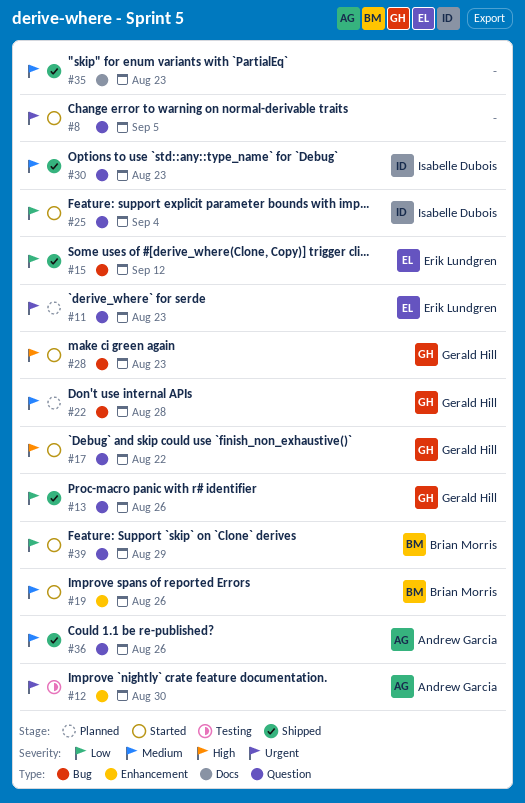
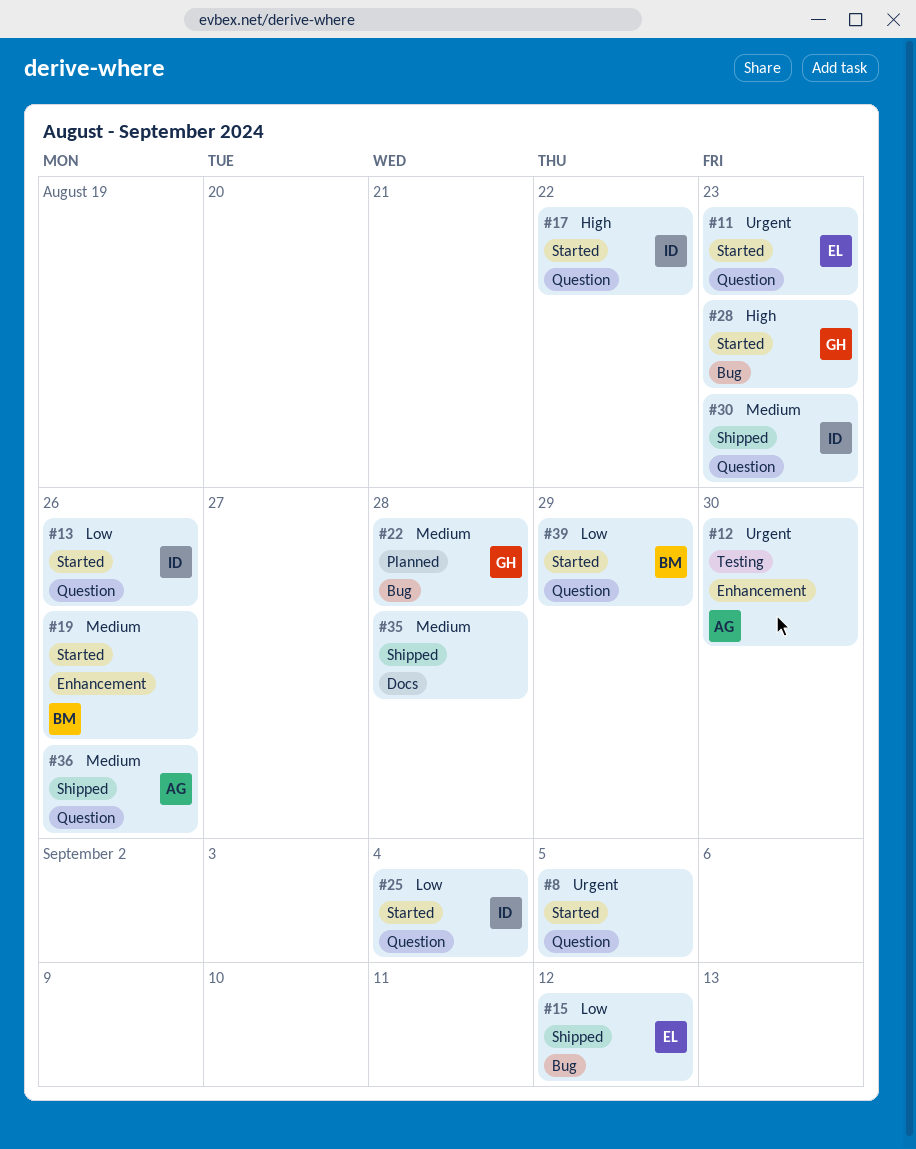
#11, status: Planned -> Started
#13, status: Shipped -> Started
#13, owner: Gerald Hill -> Isabelle Dubois
#17, owner: Gerald Hill -> Isabelle Dubois
#35, due: Aug 23 -> Aug 28

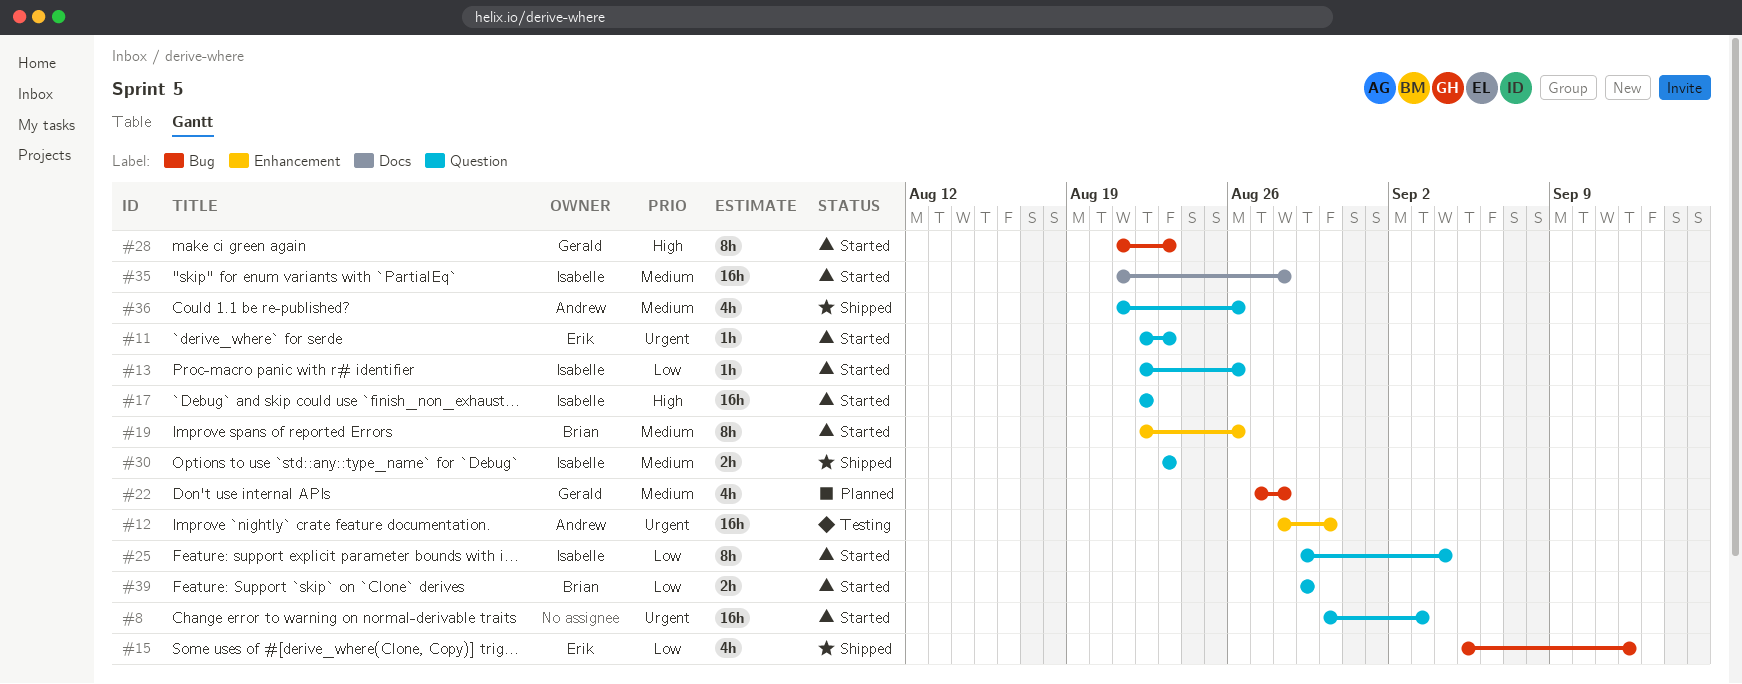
#8, due: Sep 5 -> Sep 3
#35, status: Shipped -> Started
#35, owner: none -> Isabelle

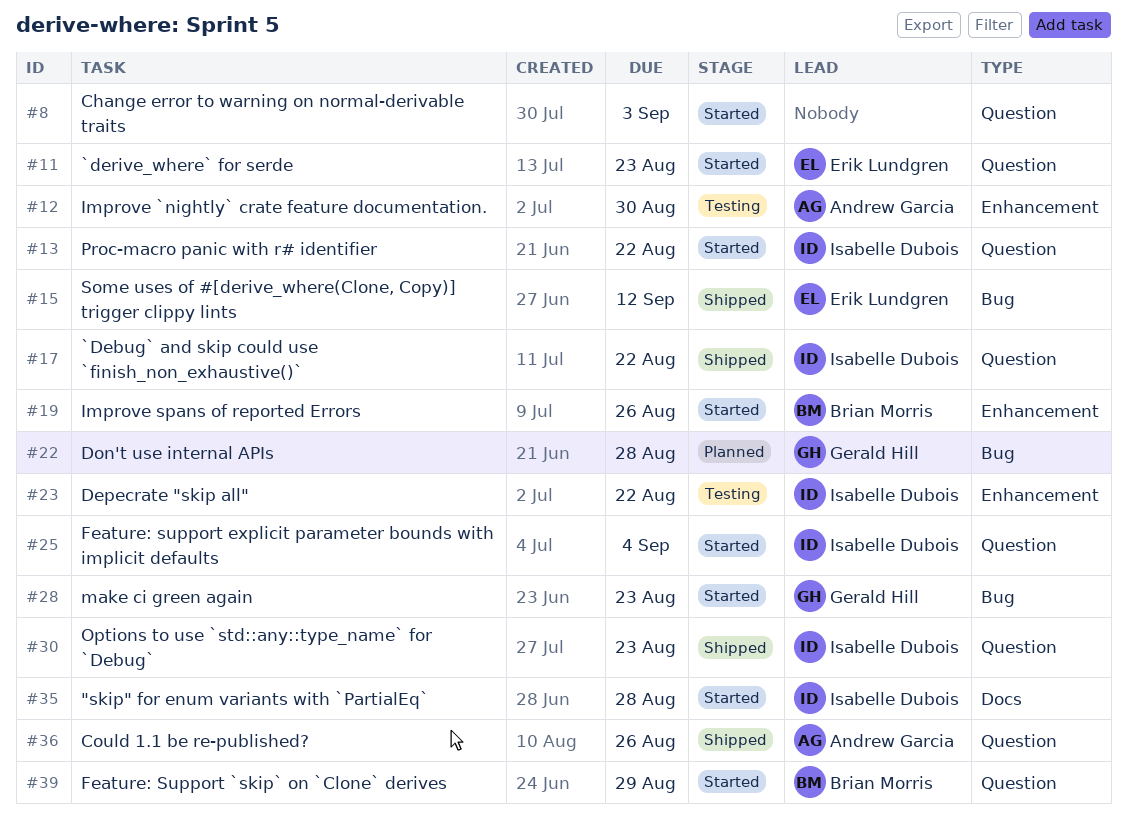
#13, due: Aug 26 -> Aug 22
#17, status: Started -> Shipped
#23: none -> present

